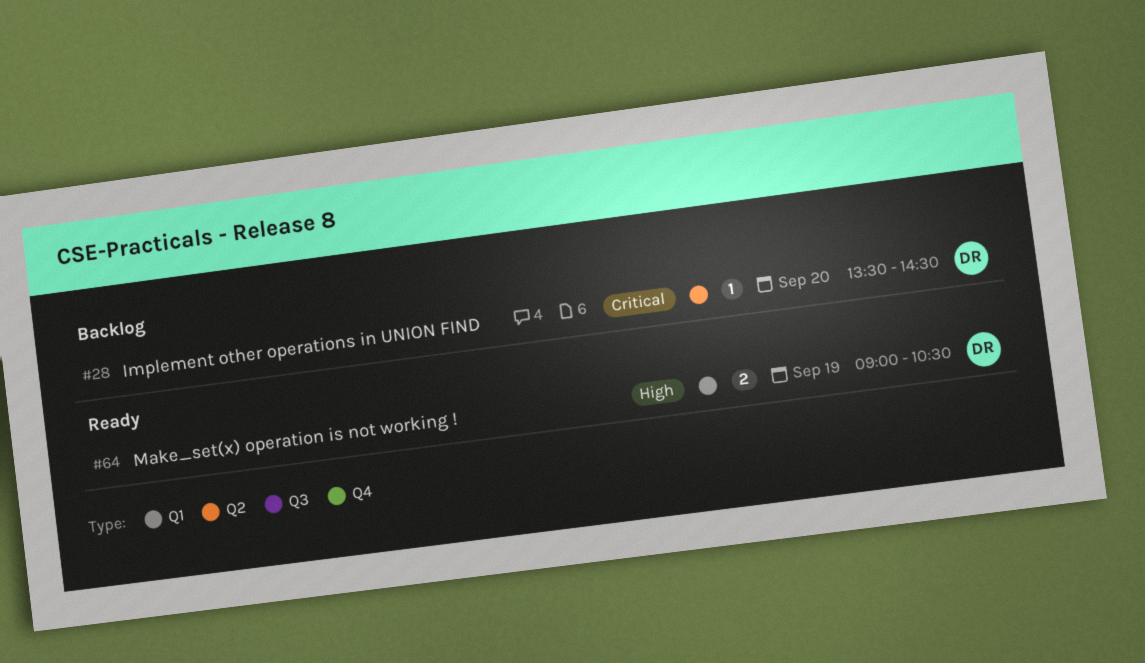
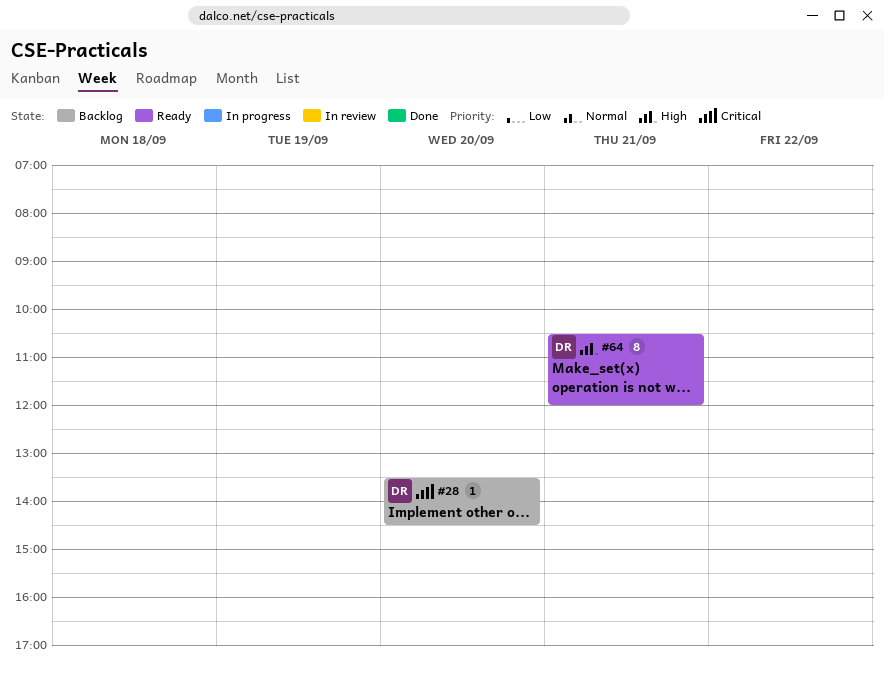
#64, estimate: 2 -> 8
#64, day: Sep 19 -> Sep 21
#64, begins: 09:00 -> 10:30
#64, ends: 10:30 -> 12:00

